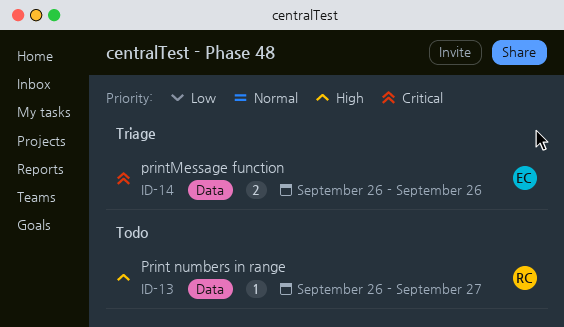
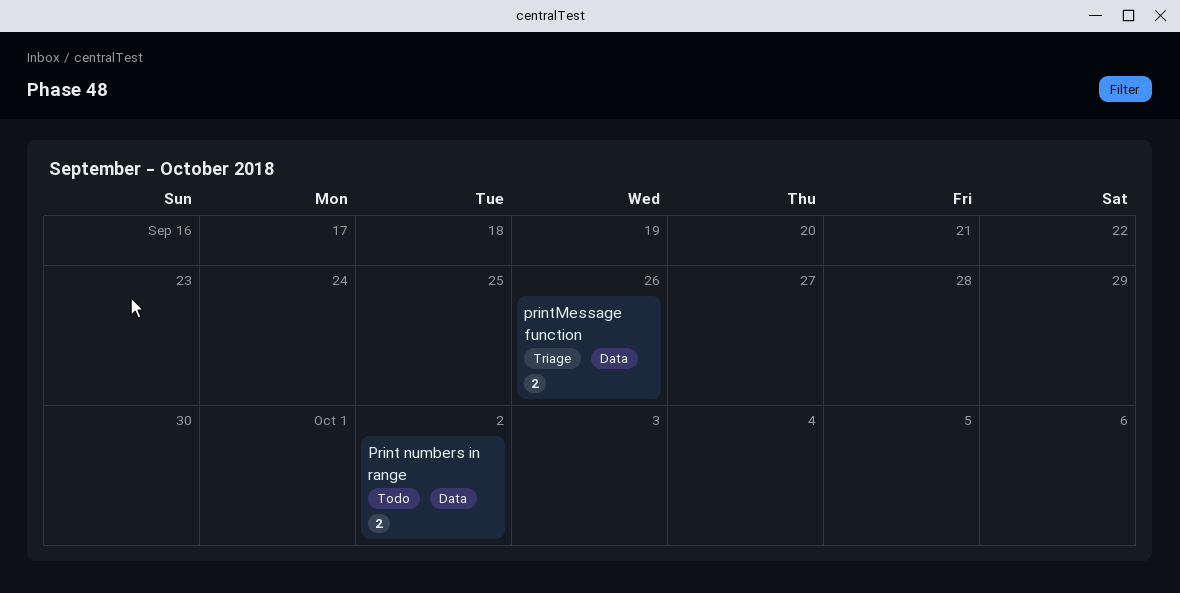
Print numbers in range, estimate: 1 -> 2
Print numbers in range, due: Sep 27 -> Oct 2

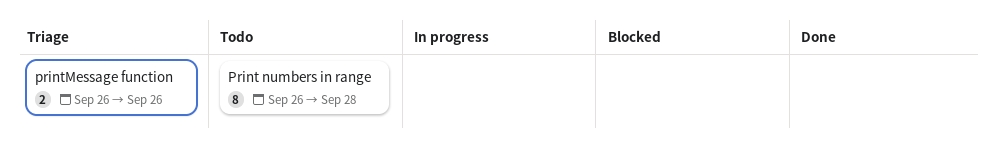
Print numbers in range, estimate: 2 -> 8
Print numbers in range, due: Oct 2 -> Sep 28

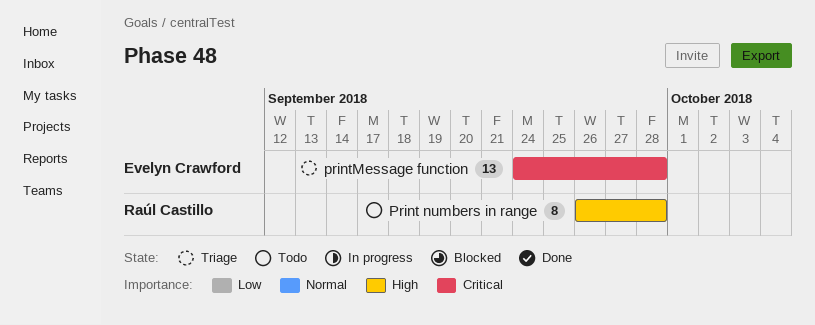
printMessage function, estimate: 2 -> 13
printMessage function, start: Sep 26 -> Sep 24
printMessage function, due: Sep 26 -> Sep 28

